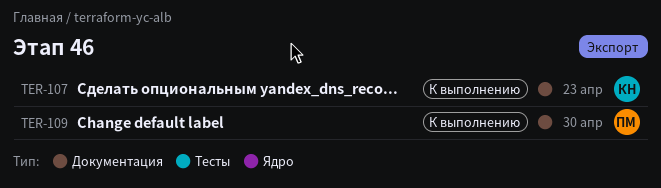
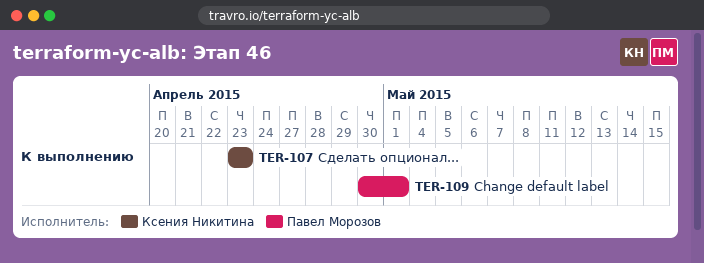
TER-109, due: Apr 30 -> May 1

